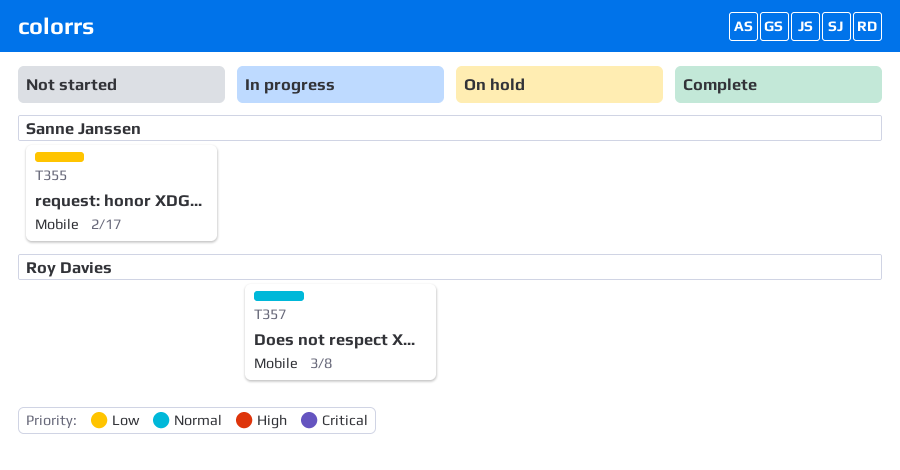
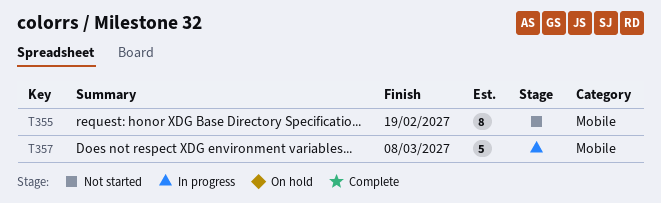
T355, due: Feb 17 -> Feb 19

